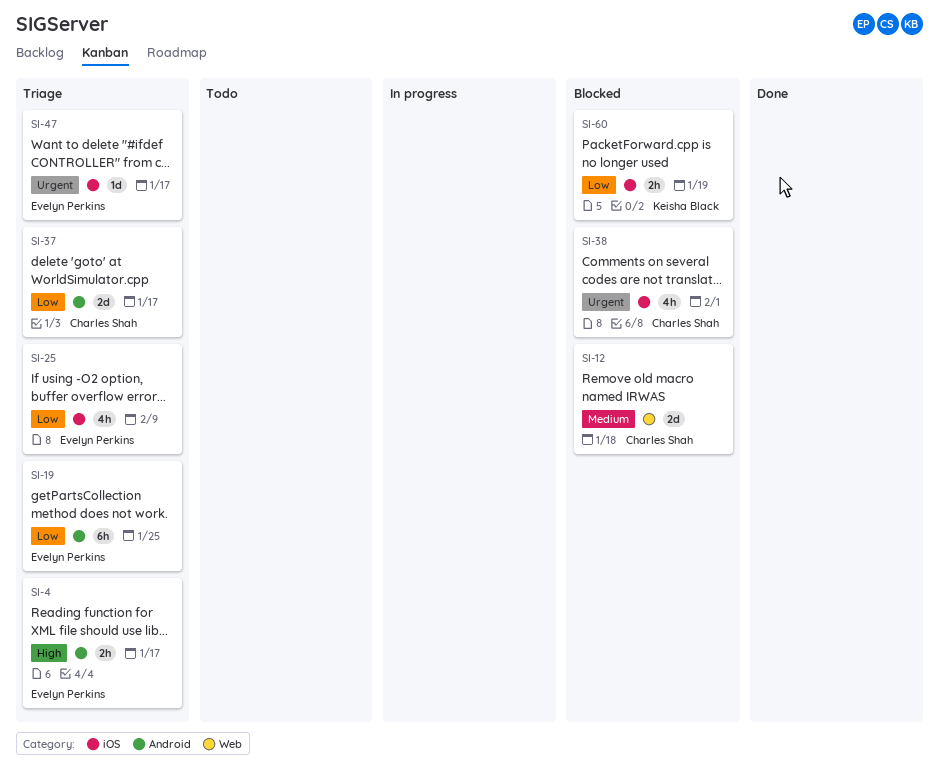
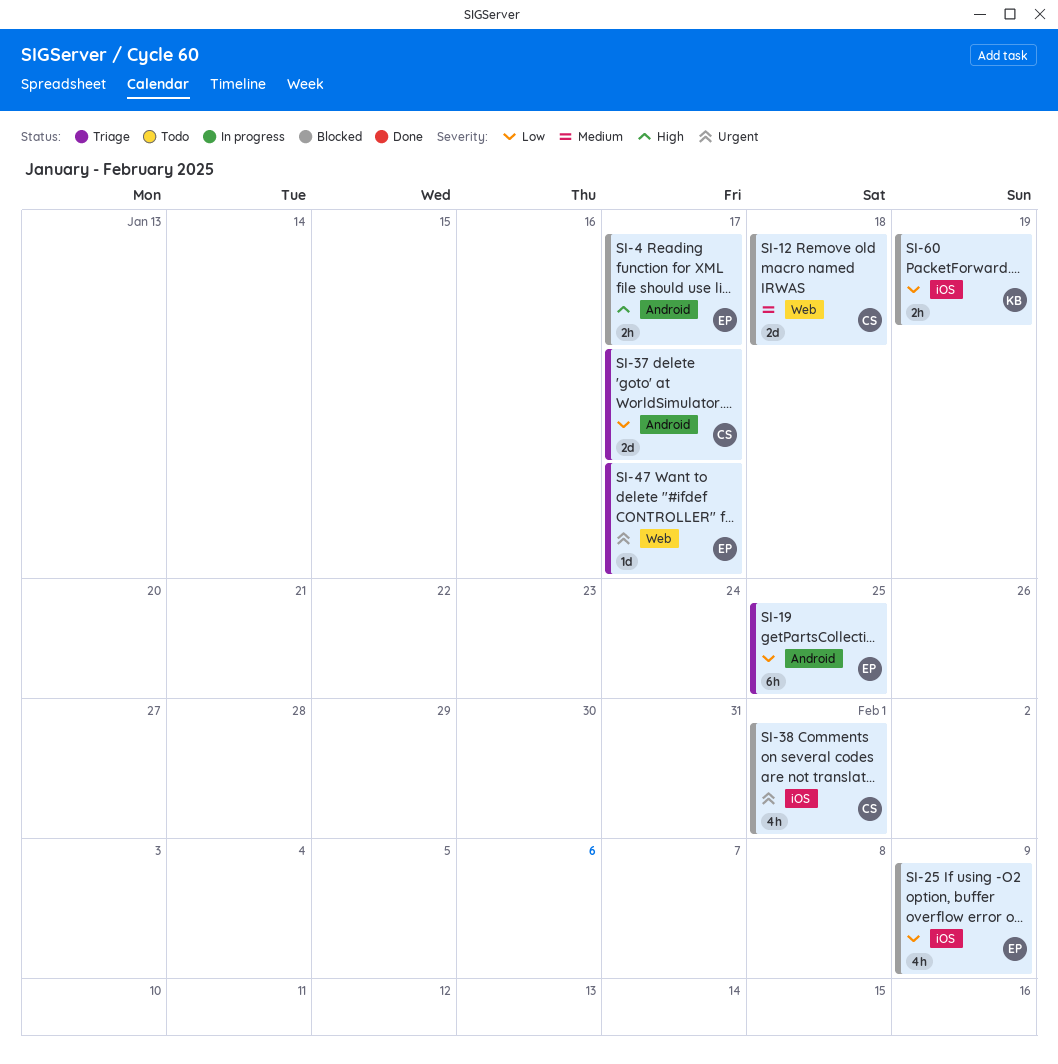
SI-4, status: Triage -> Blocked
SI-25, status: Triage -> Blocked
SI-47, label: iOS -> Web

